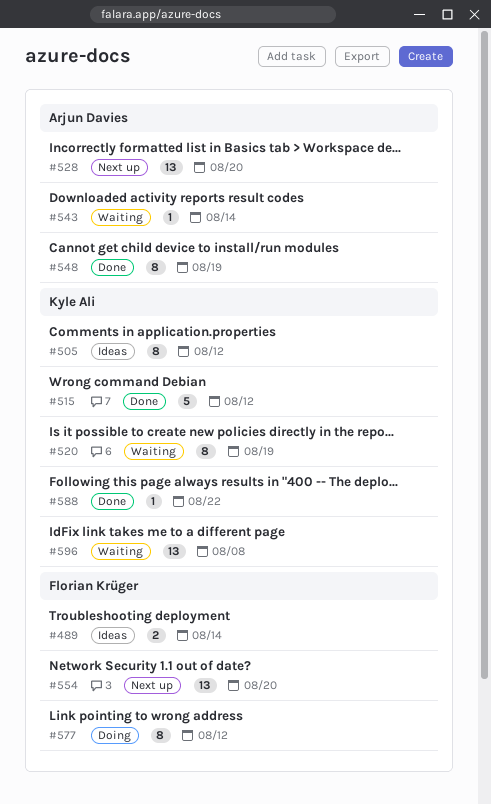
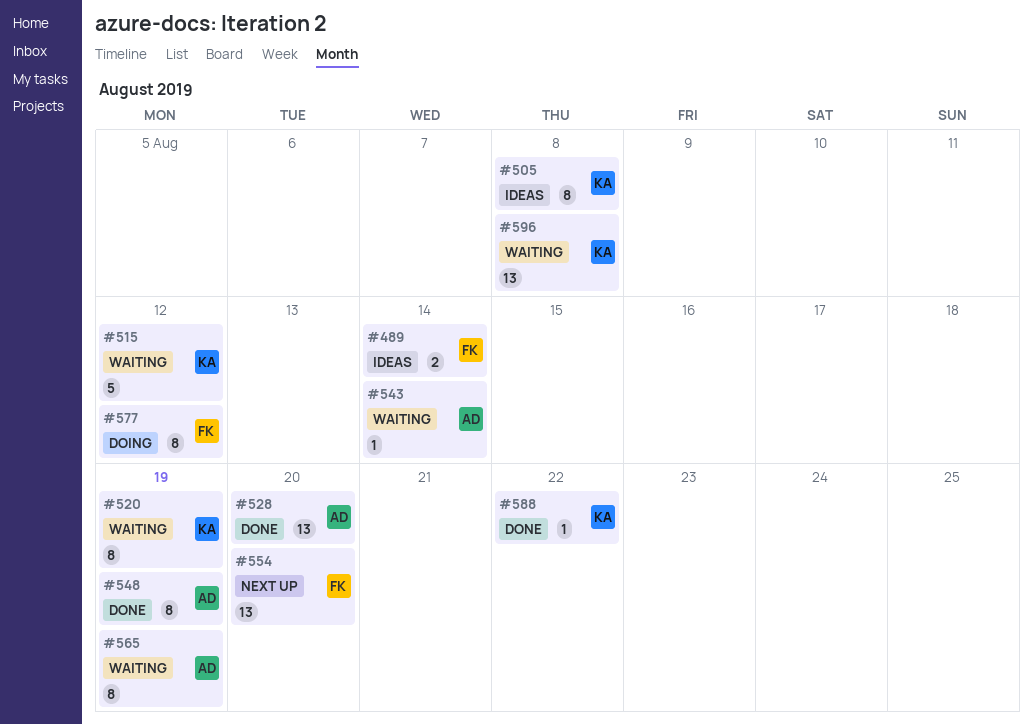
#505, due: Aug 12 -> Aug 8
#515, status: Done -> Waiting
#528, status: Next up -> Done
#565: none -> present

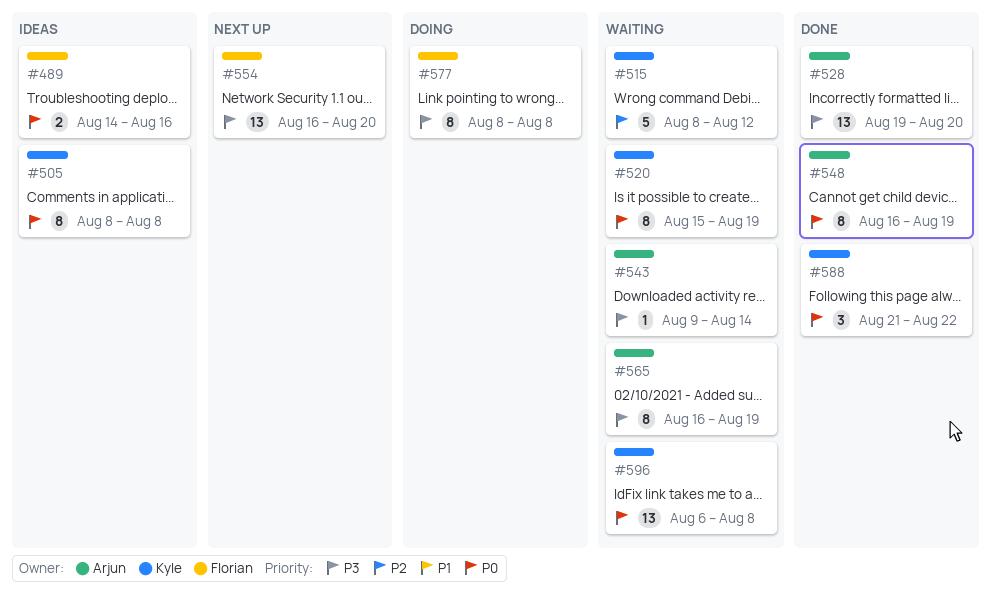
#489, due: Aug 14 -> Aug 16
#577, due: Aug 12 -> Aug 8
#588, estimate: 1 -> 3

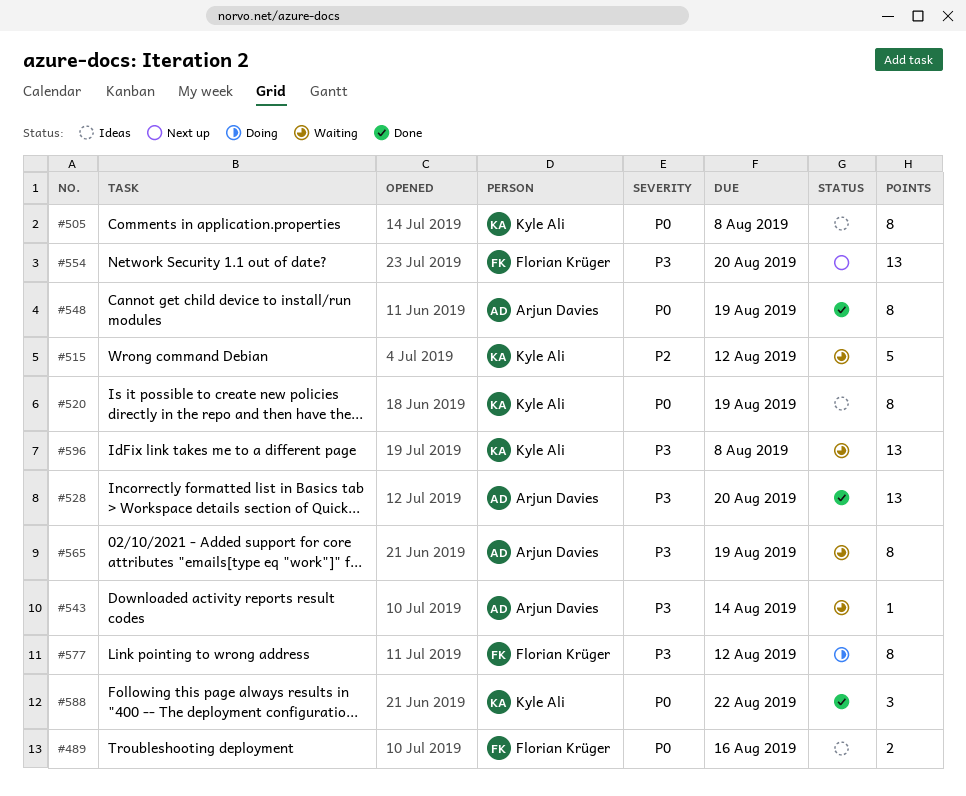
#520, status: Waiting -> Ideas
#577, due: Aug 8 -> Aug 12
#596, priority: P0 -> P3

